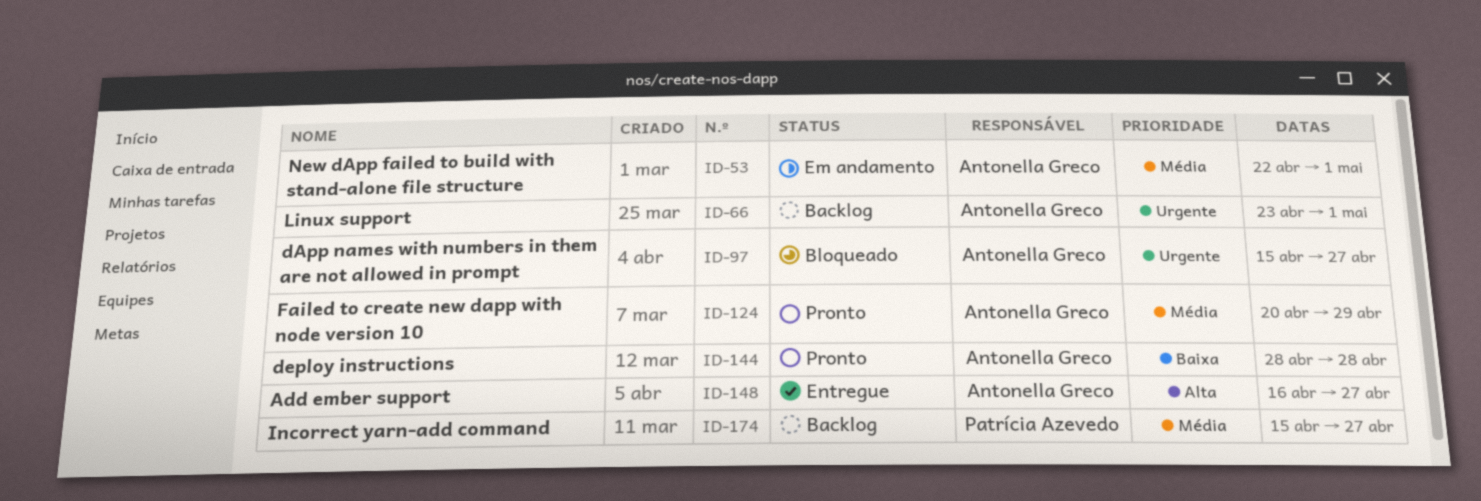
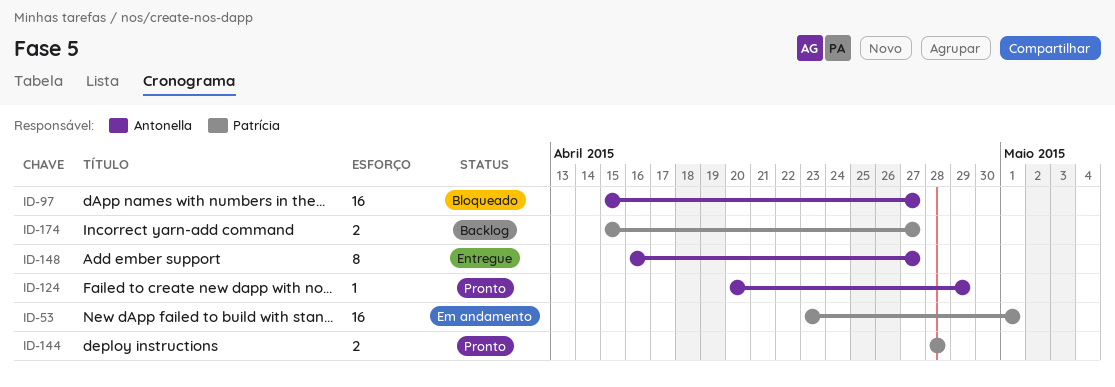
ID-53, owner: Antonella Greco -> Patrícia Azevedo
ID-53, start: Apr 22 -> Apr 23
ID-66: present -> none
ID-144, owner: Antonella Greco -> Patrícia Azevedo

